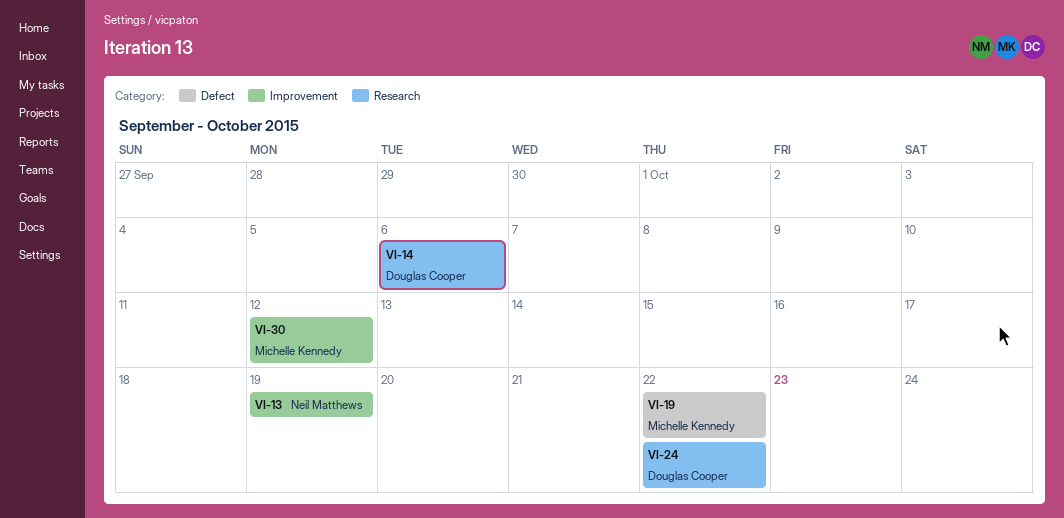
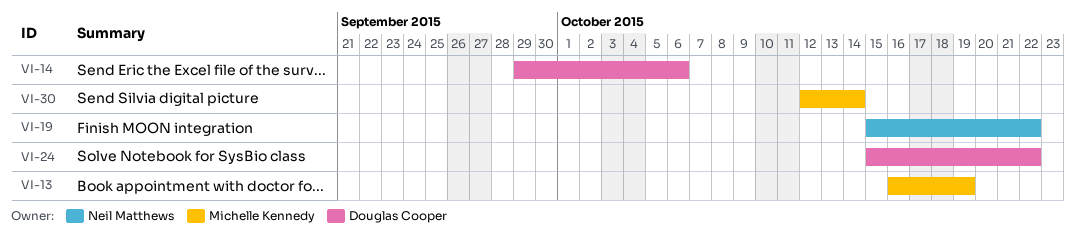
VI-13, owner: Neil Matthews -> Michelle Kennedy
VI-19, owner: Michelle Kennedy -> Neil Matthews
VI-30, due: Oct 12 -> Oct 14

